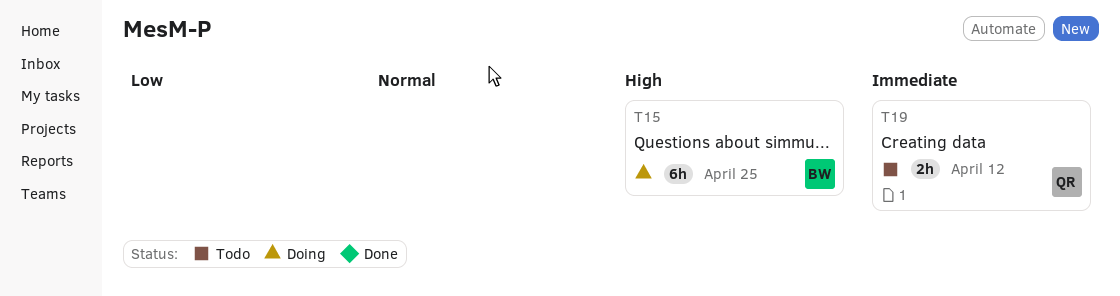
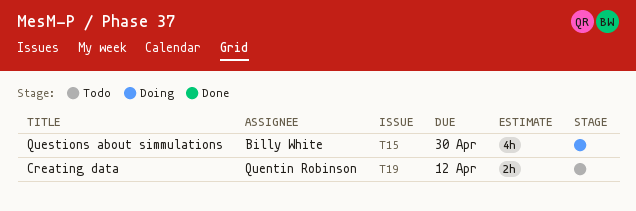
T15, estimate: 6h -> 4h
T15, due: Apr 25 -> Apr 30

